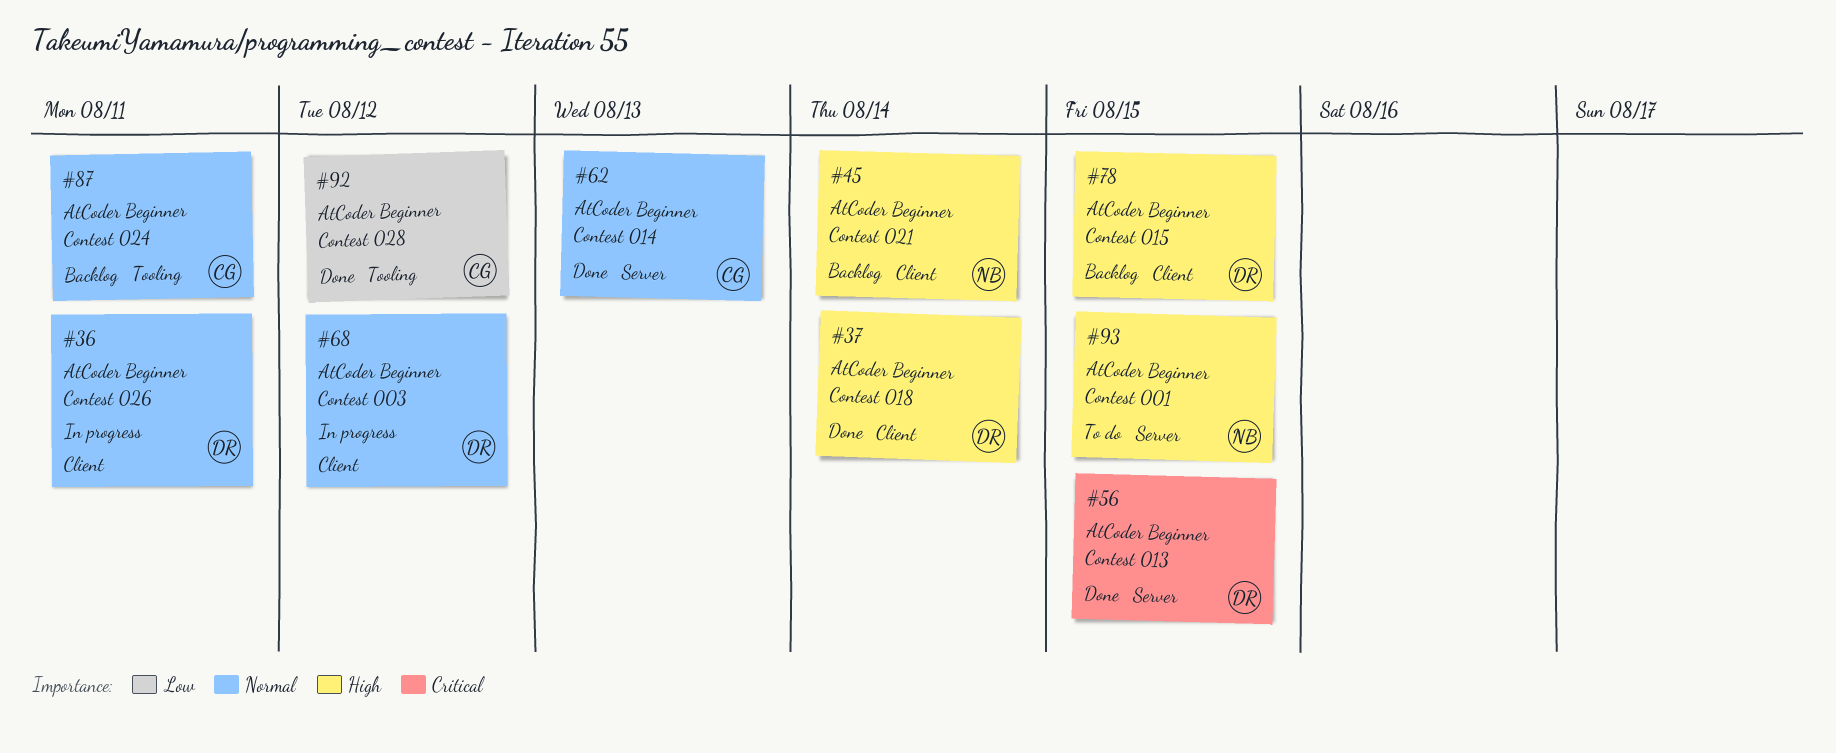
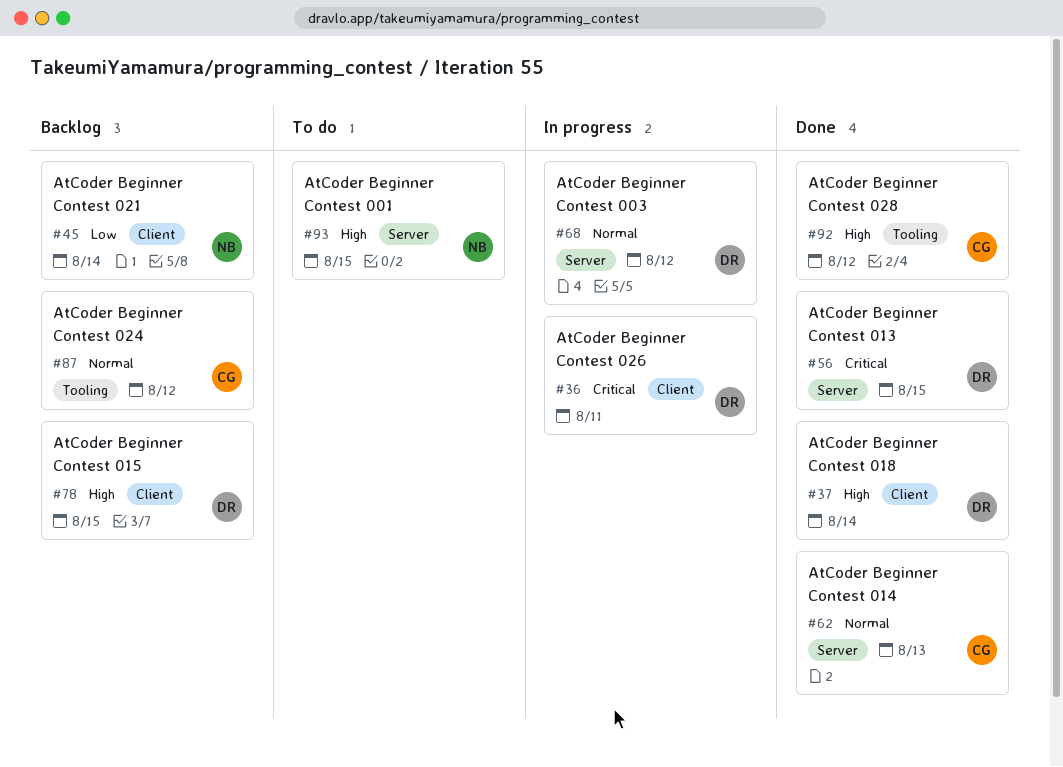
#36, priority: Normal -> Critical
#45, priority: High -> Low
#68, label: Client -> Server
#87, due: Aug 11 -> Aug 12
#92, priority: Low -> High

